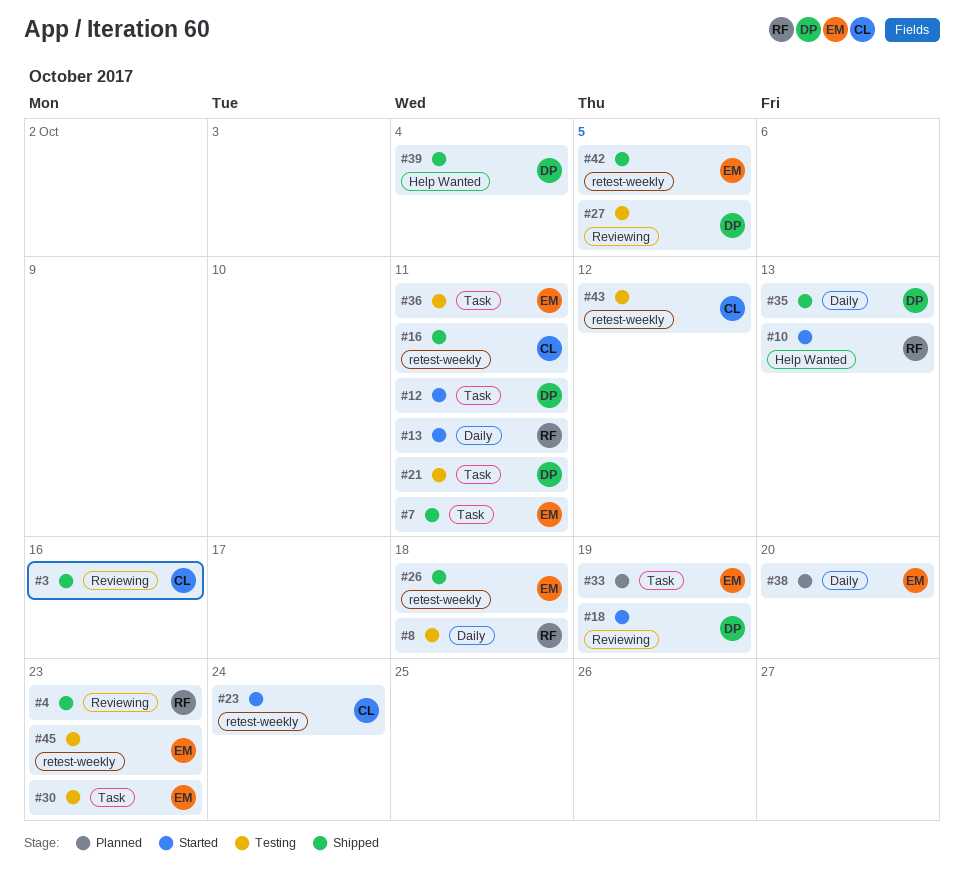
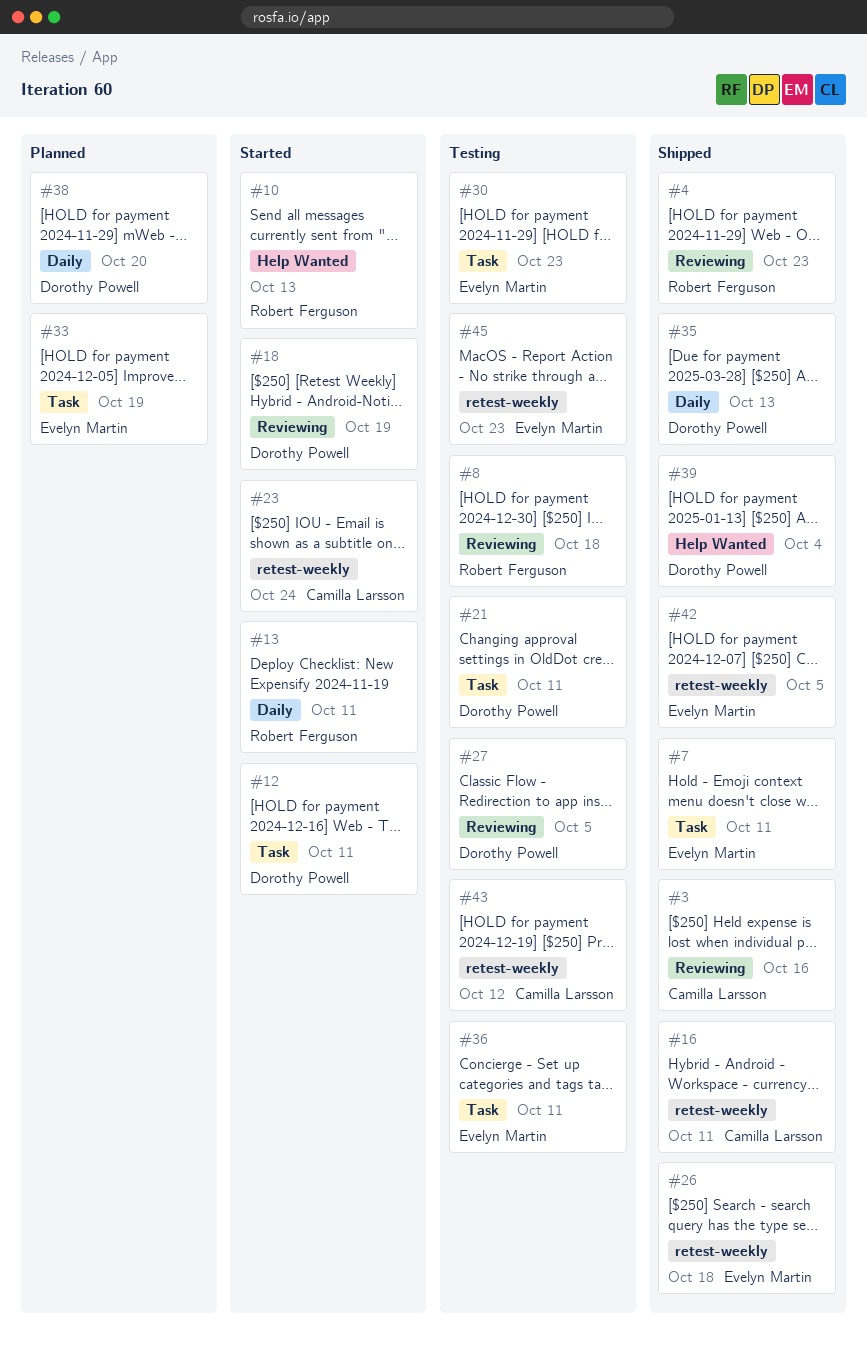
#8, label: Daily -> Reviewing
#38, owner: Evelyn Martin -> Dorothy Powell

